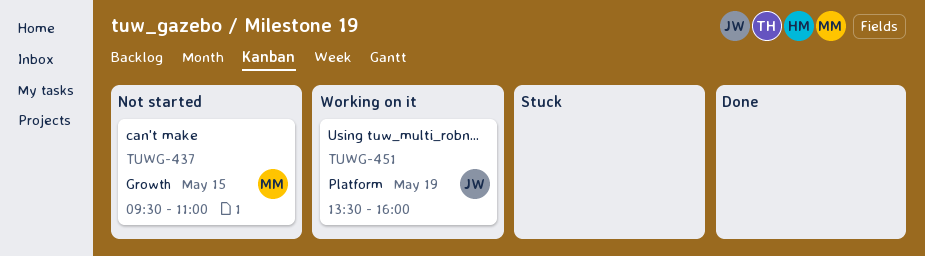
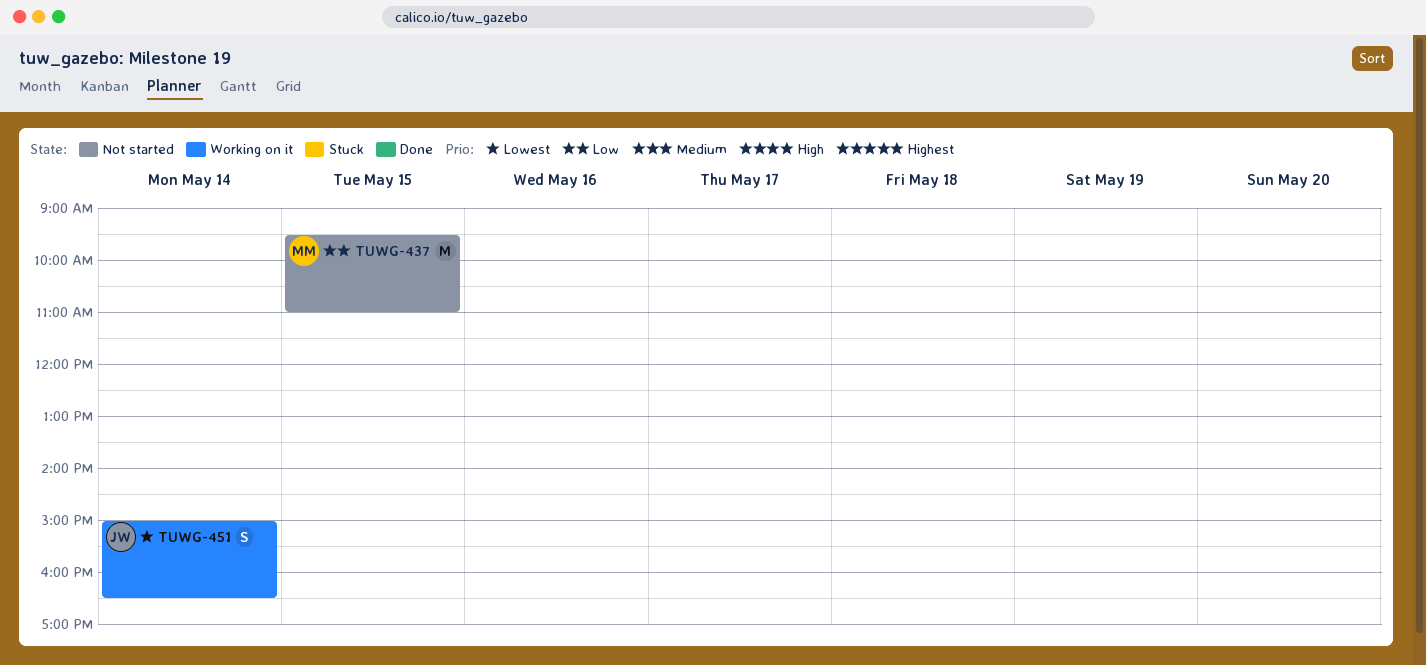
TUWG-451, day: May 19 -> May 14
TUWG-451, begins: 13:30 -> 15:00
TUWG-451, ends: 16:00 -> 16:30

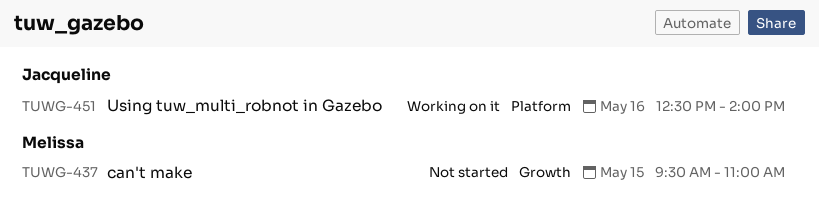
TUWG-451, day: May 14 -> May 16
TUWG-451, begins: 15:00 -> 12:30
TUWG-451, ends: 16:30 -> 14:00

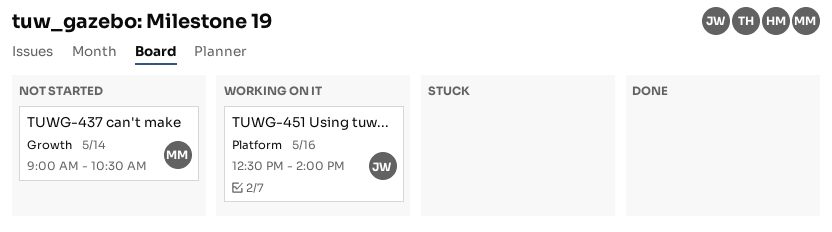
TUWG-437, day: May 15 -> May 14
TUWG-437, begins: 09:30 -> 09:00
TUWG-437, ends: 11:00 -> 10:30

